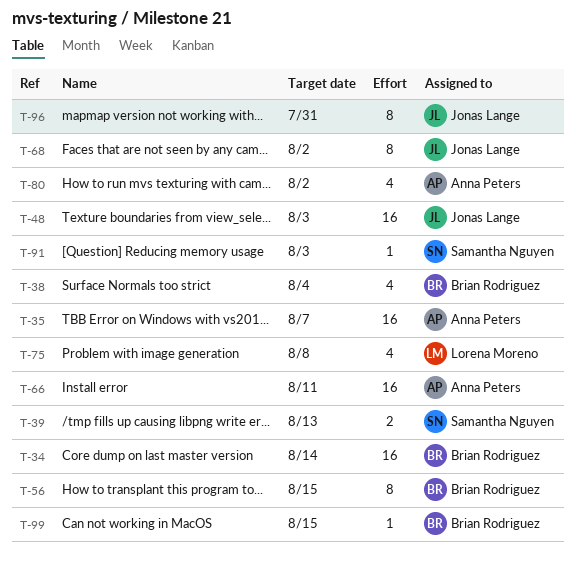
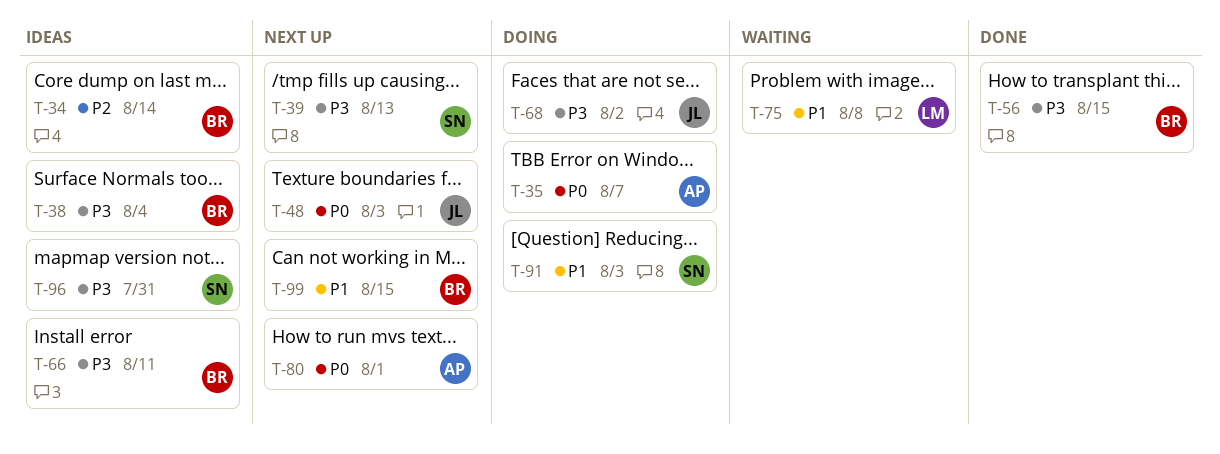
T-66, owner: Anna Peters -> Brian Rodriguez
T-80, due: Aug 2 -> Aug 1
T-96, owner: Jonas Lange -> Samantha Nguyen

